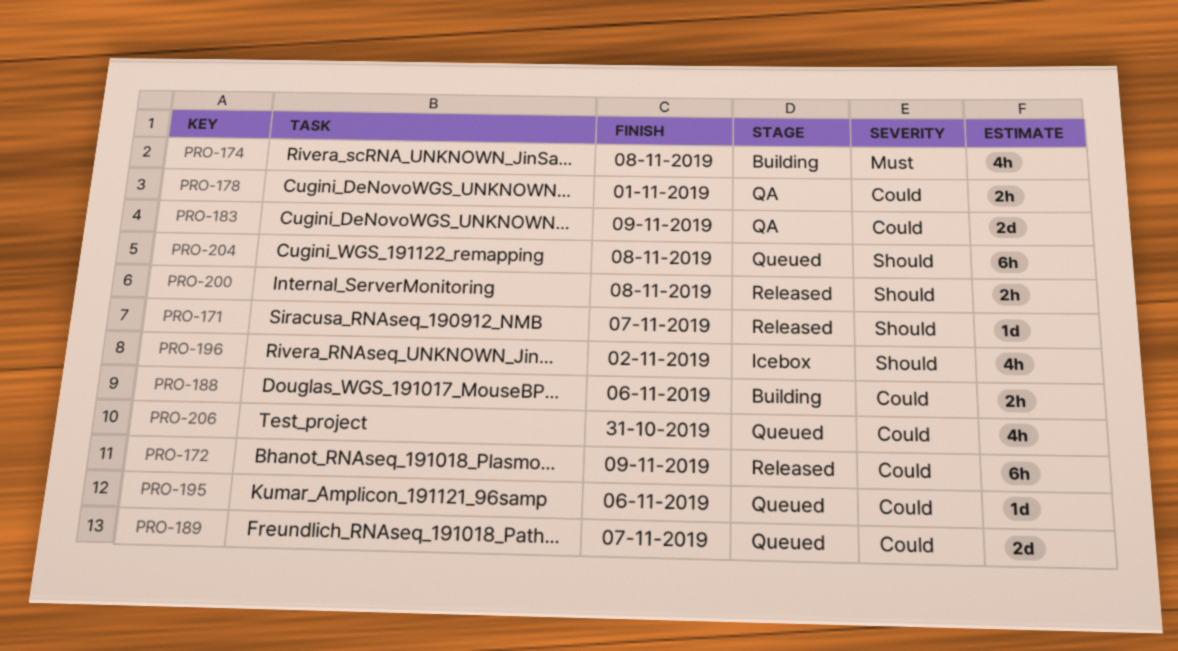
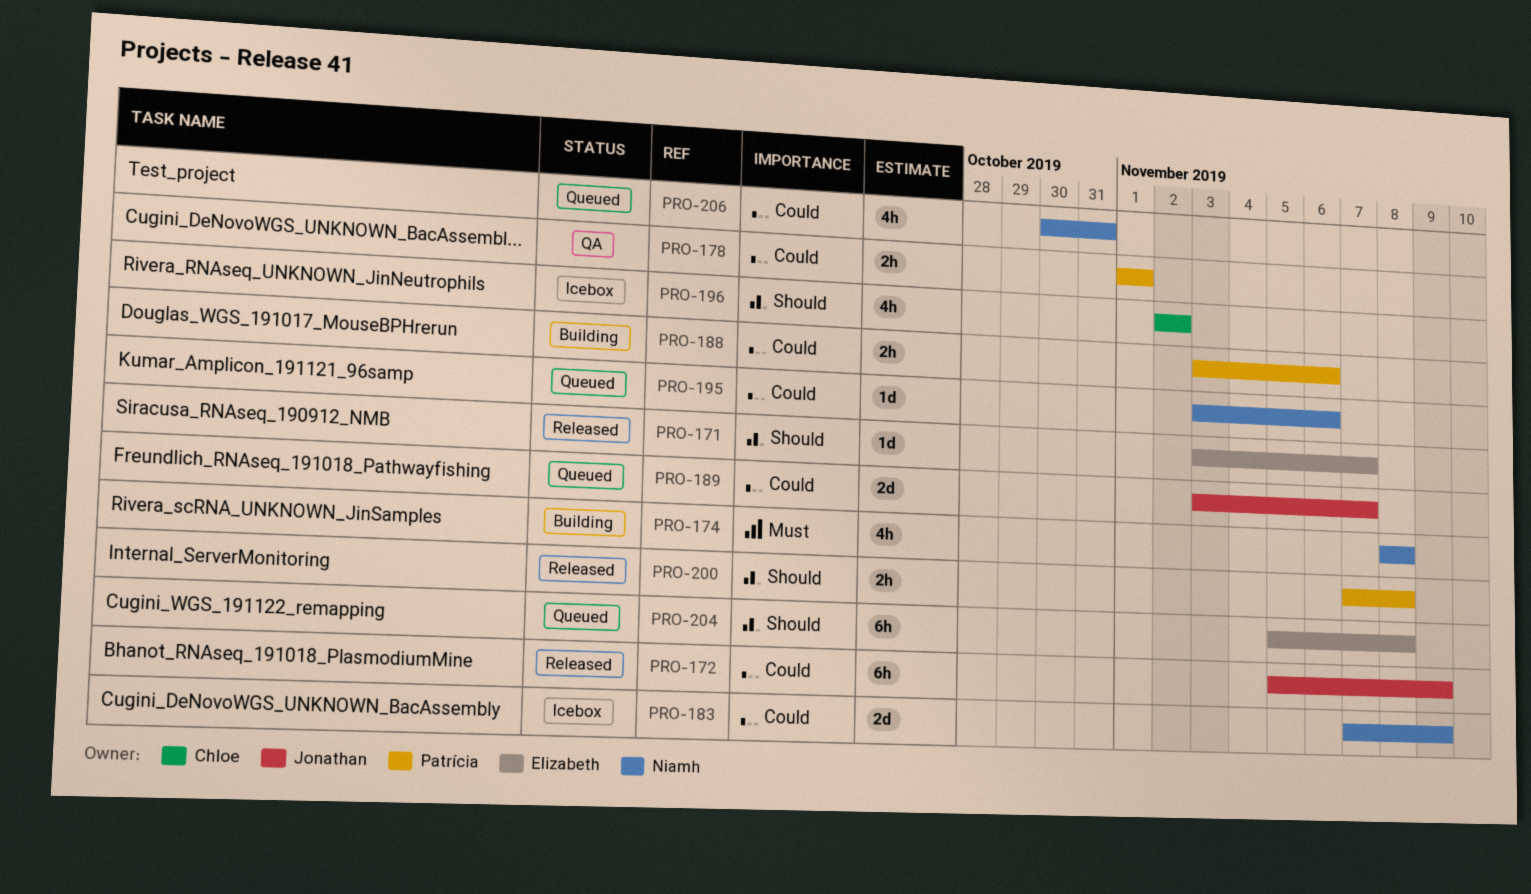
PRO-183, status: QA -> Icebox

